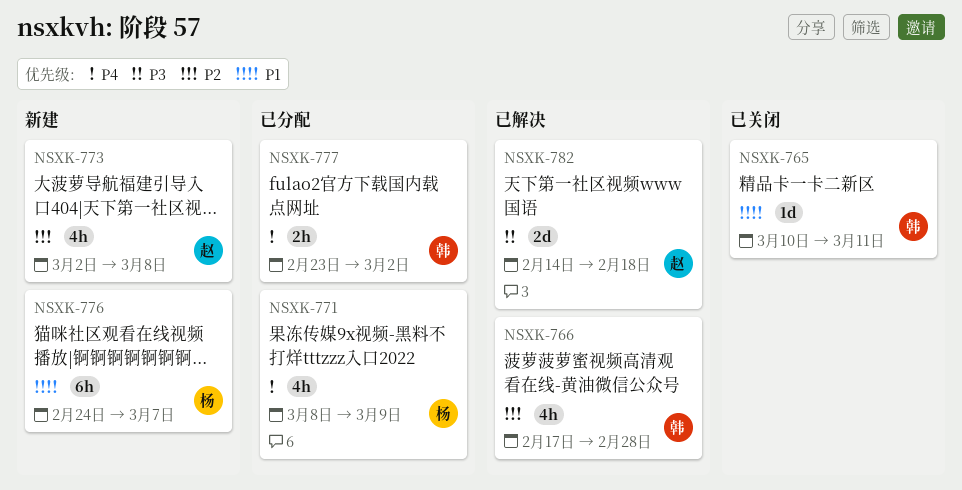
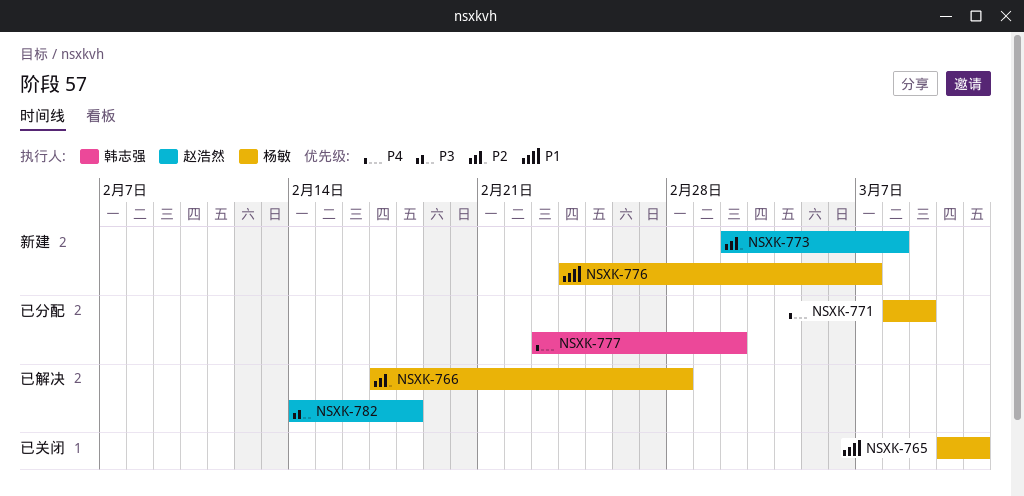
NSXK-765, owner: 韩志强 -> 杨敏
NSXK-766, owner: 韩志强 -> 杨敏

